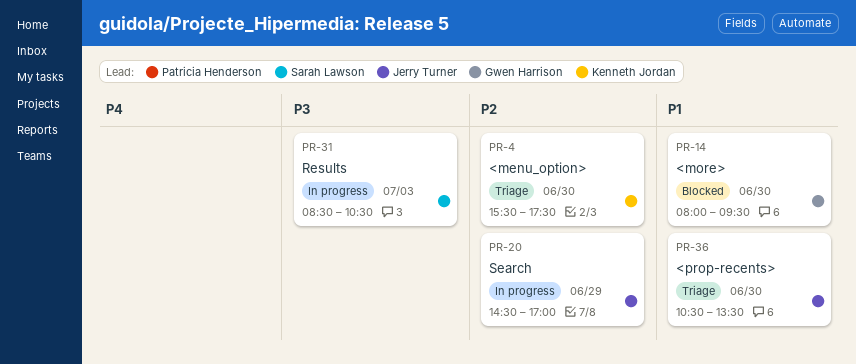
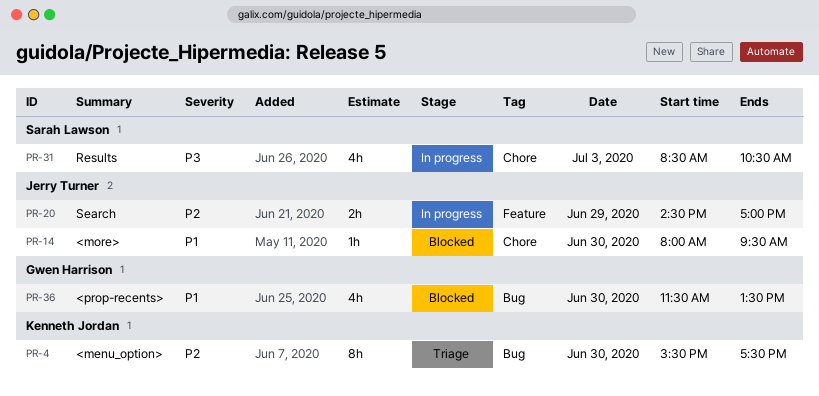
PR-14, owner: Gwen Harrison -> Jerry Turner
PR-36, status: Triage -> Blocked
PR-36, owner: Jerry Turner -> Gwen Harrison
PR-36, begins: 10:30 -> 11:30

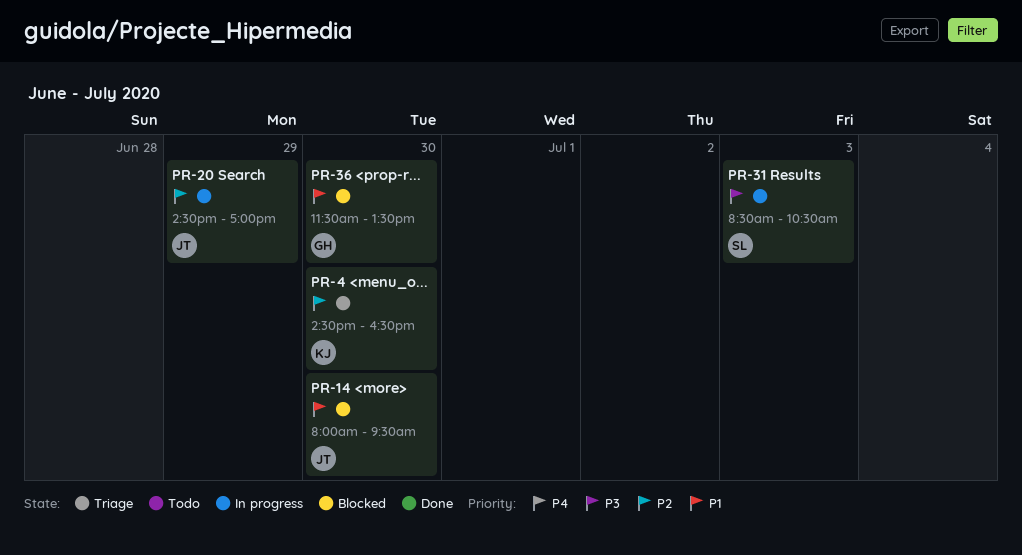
PR-4, begins: 15:30 -> 14:30
PR-4, ends: 17:30 -> 16:30

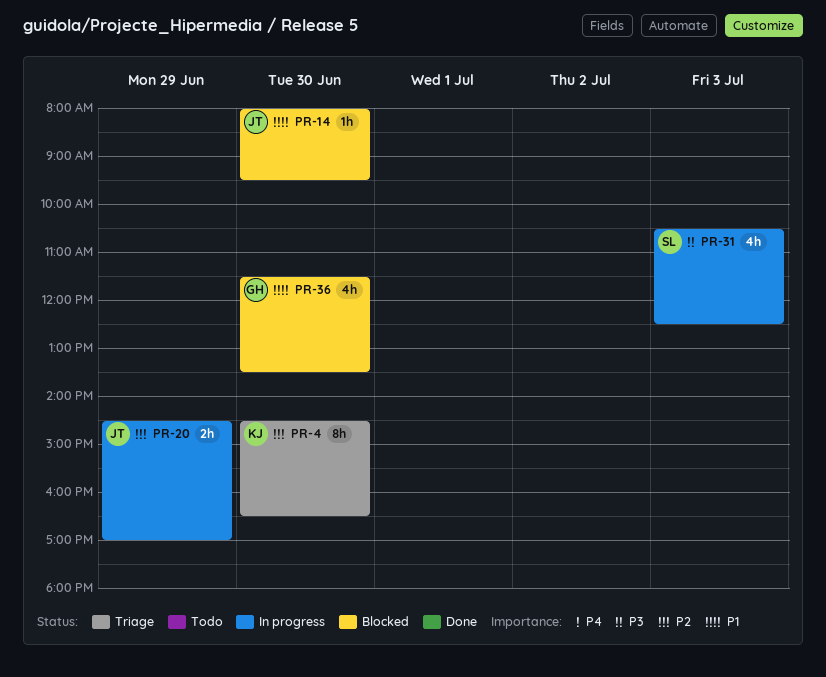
PR-31, begins: 08:30 -> 10:30
PR-31, ends: 10:30 -> 12:30

